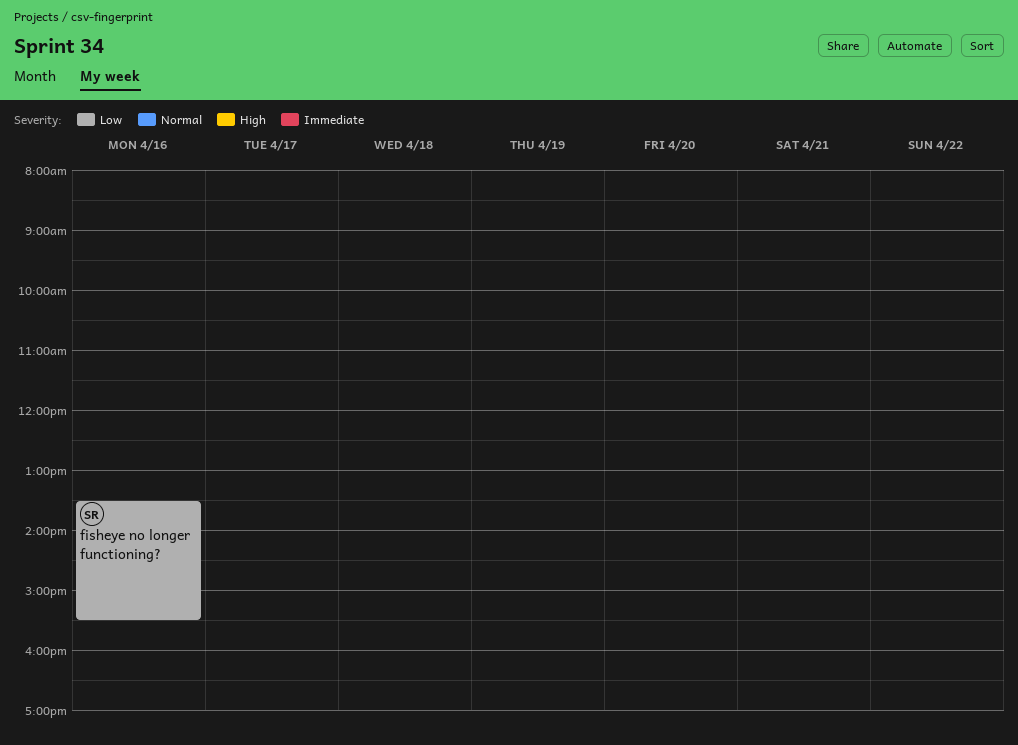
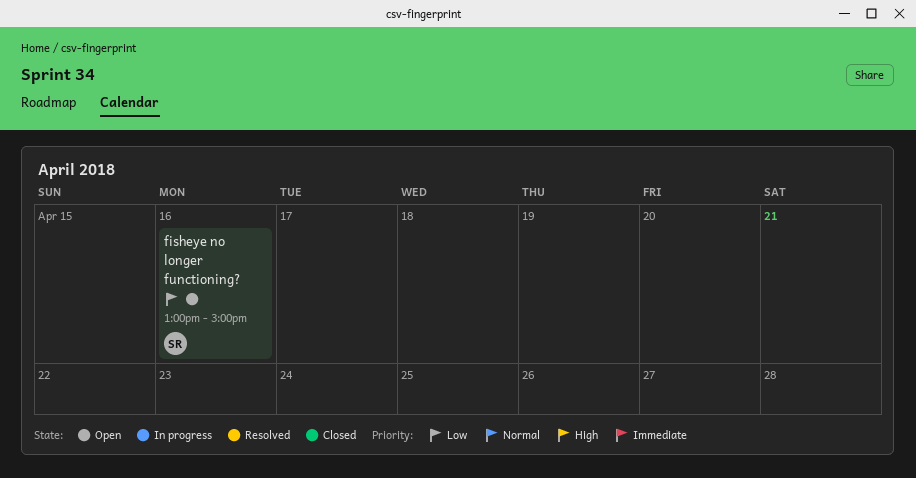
fisheye no longer functioning?, begins: 13:30 -> 13:00
fisheye no longer functioning?, ends: 15:30 -> 15:00

